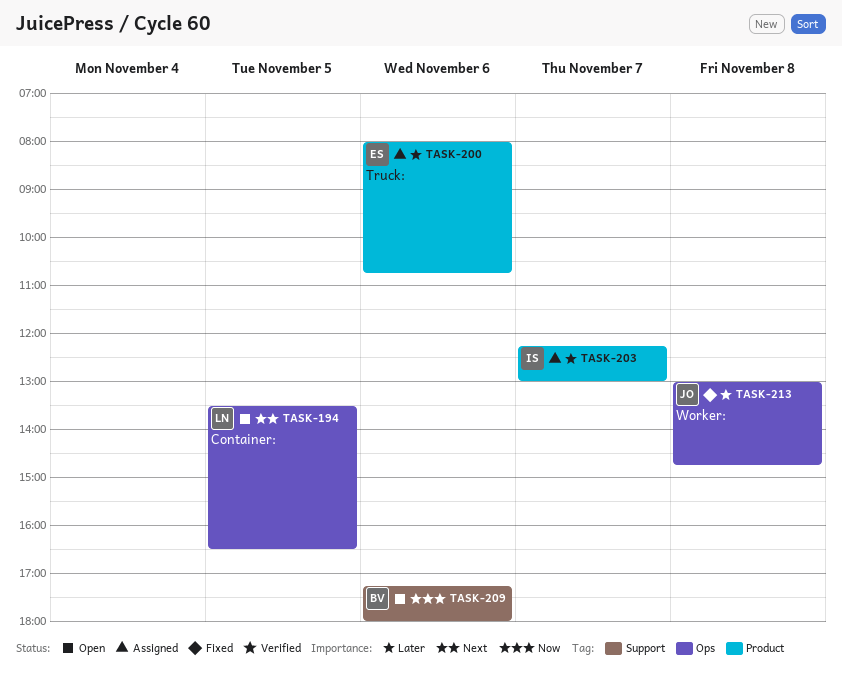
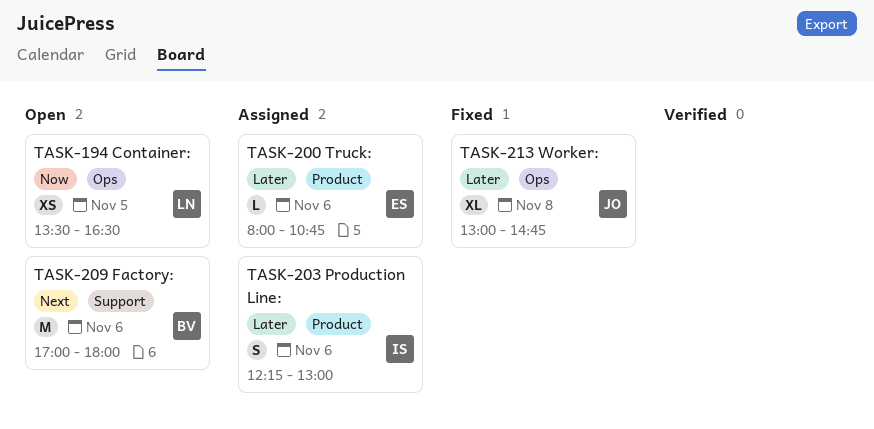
TASK-194, priority: Next -> Now
TASK-203, day: Nov 7 -> Nov 6
TASK-209, priority: Now -> Next
TASK-209, begins: 17:15 -> 17:00

